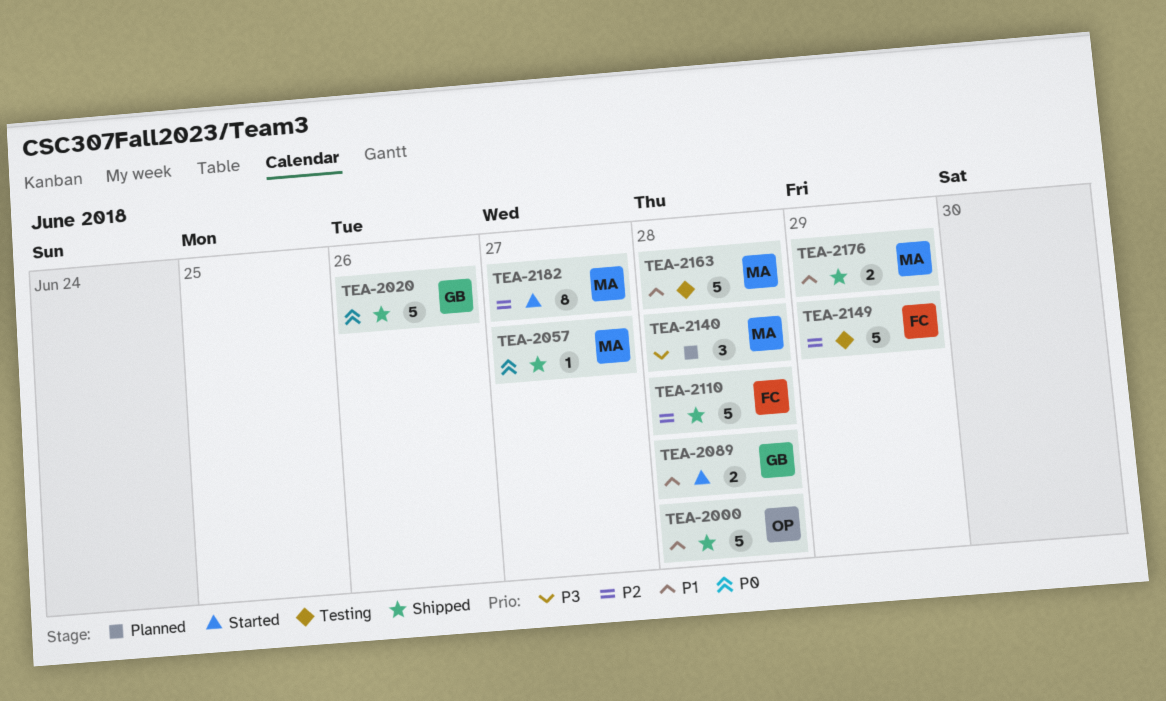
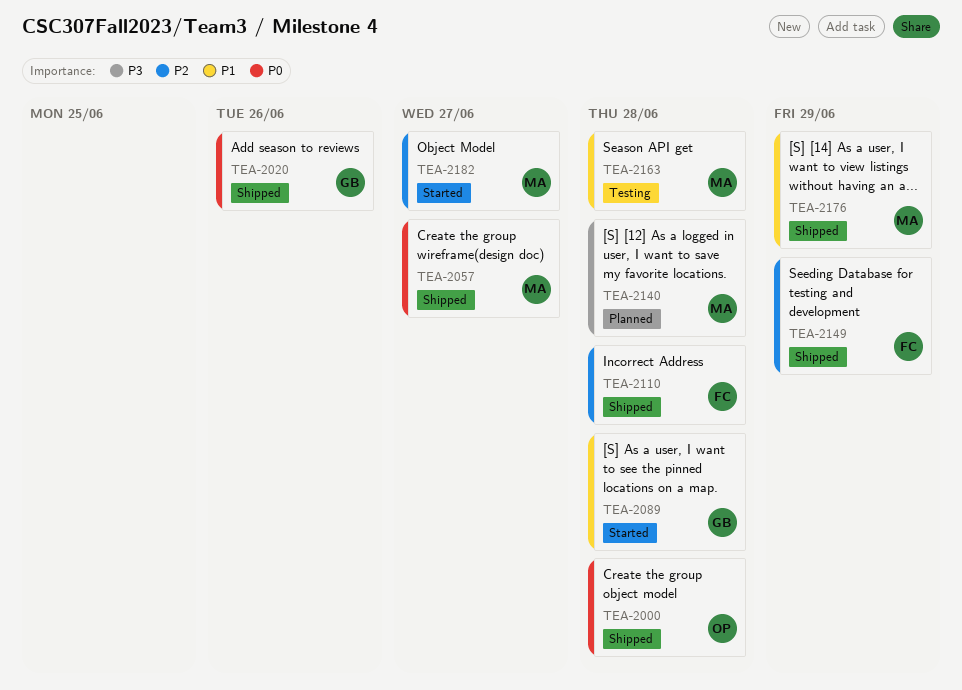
TEA-2000, priority: P1 -> P0
TEA-2149, status: Testing -> Shipped

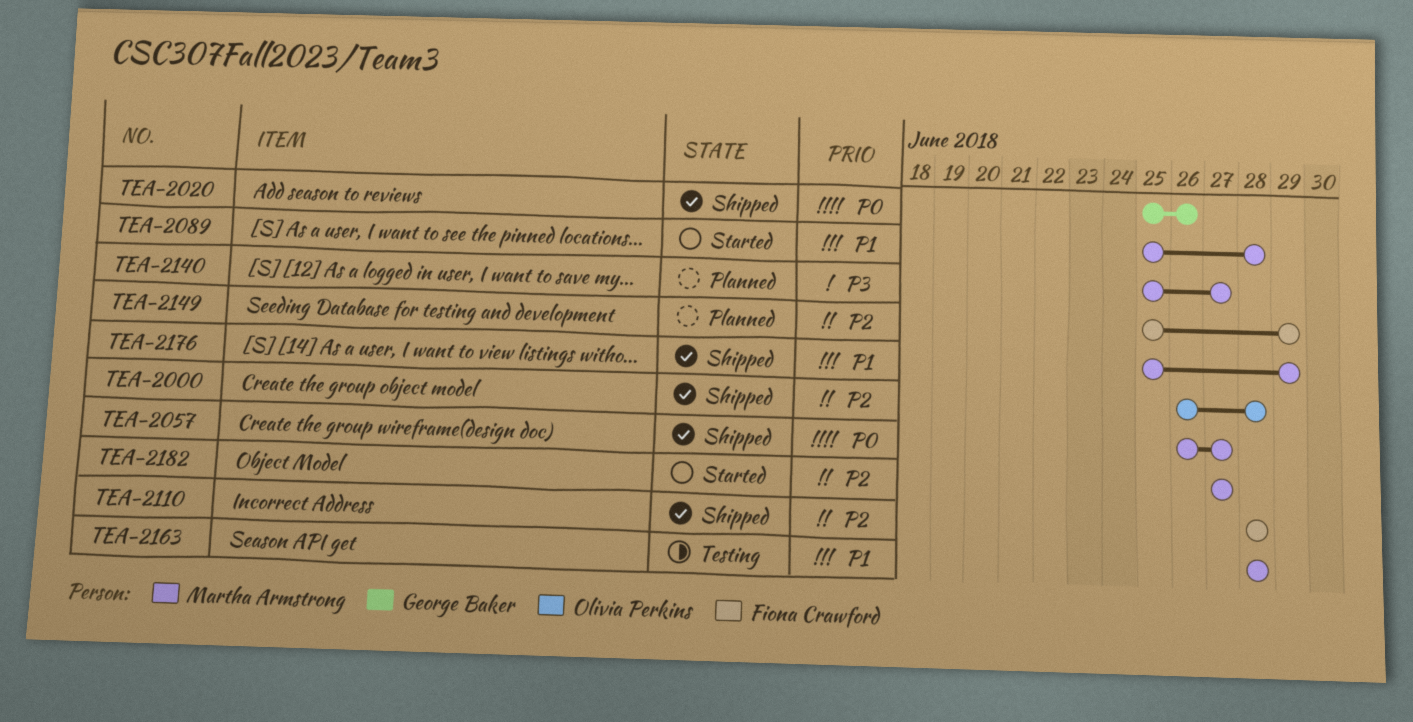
TEA-2000, priority: P0 -> P2
TEA-2089, owner: George Baker -> Martha Armstrong
TEA-2140, due: Jun 28 -> Jun 27
TEA-2149, status: Shipped -> Planned

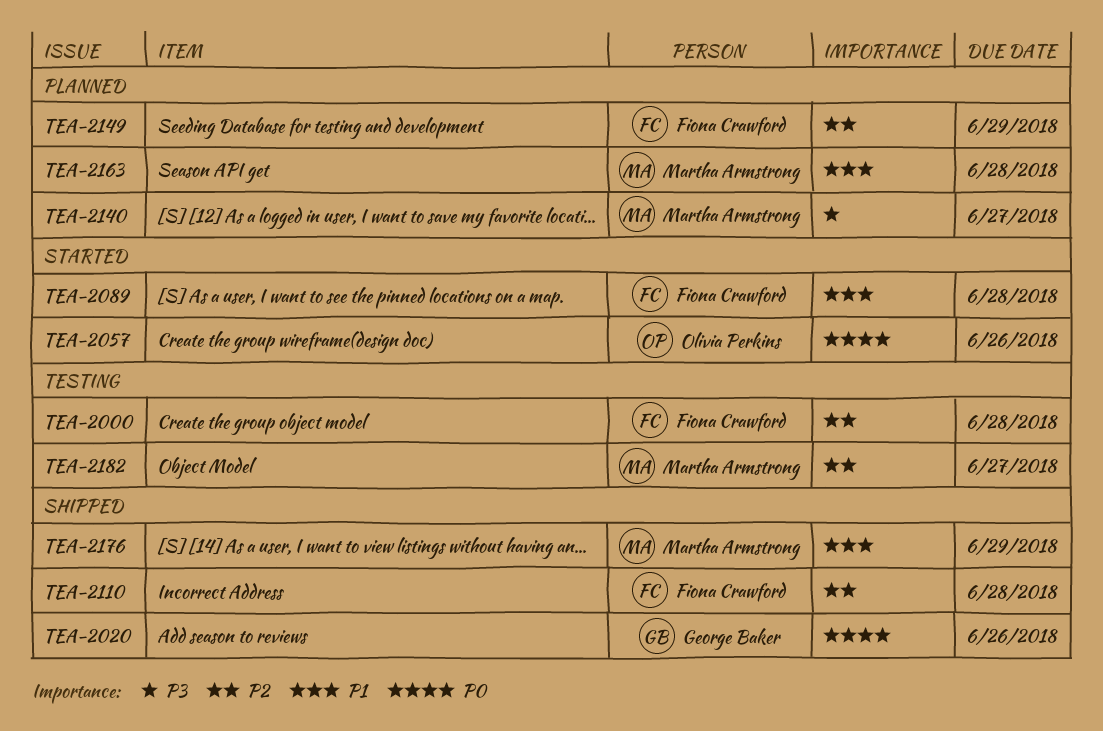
TEA-2000, status: Shipped -> Testing
TEA-2000, owner: Olivia Perkins -> Fiona Crawford
TEA-2057, status: Shipped -> Started
TEA-2057, owner: Martha Armstrong -> Olivia Perkins
TEA-2057, due: Jun 27 -> Jun 26
TEA-2089, owner: Martha Armstrong -> Fiona Crawford
TEA-2163, status: Testing -> Planned
TEA-2182, status: Started -> Testing

